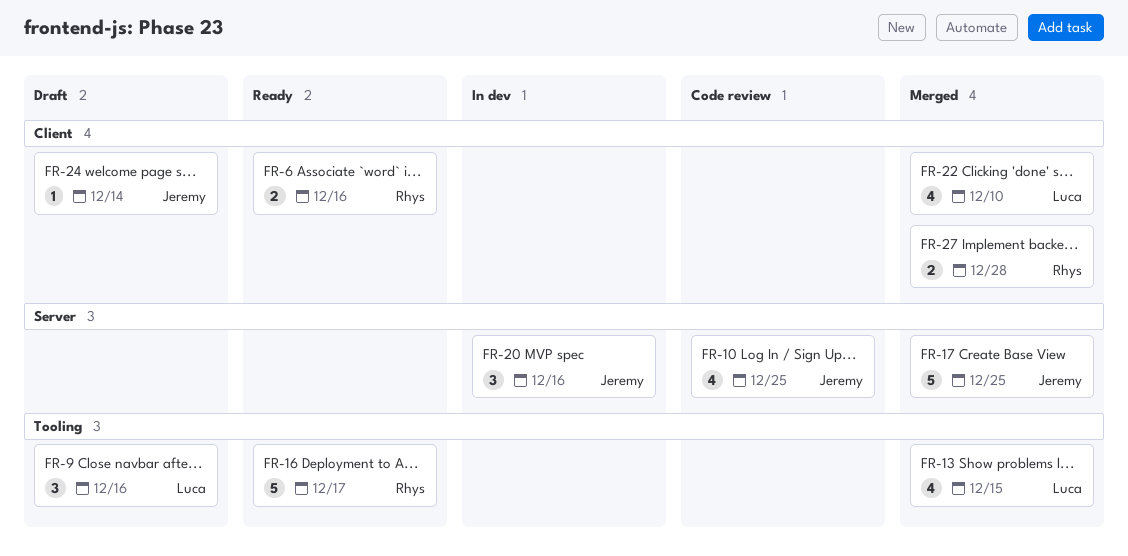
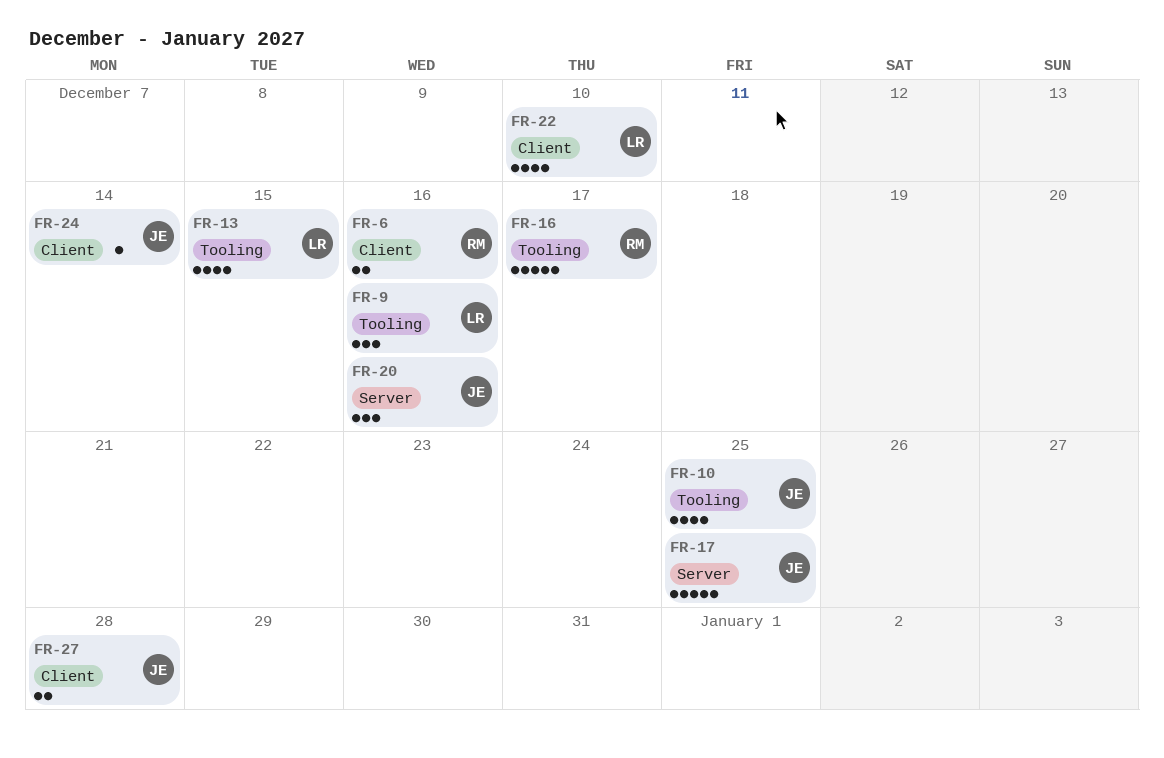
FR-10, label: Server -> Tooling
FR-27, owner: Rhys -> Jeremy

